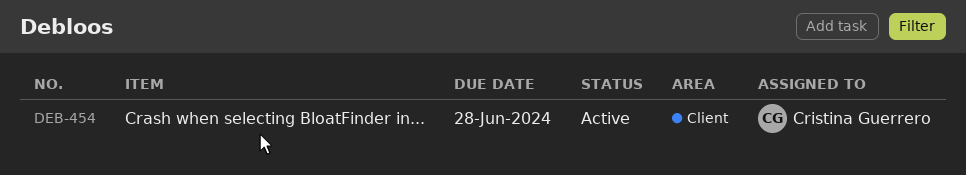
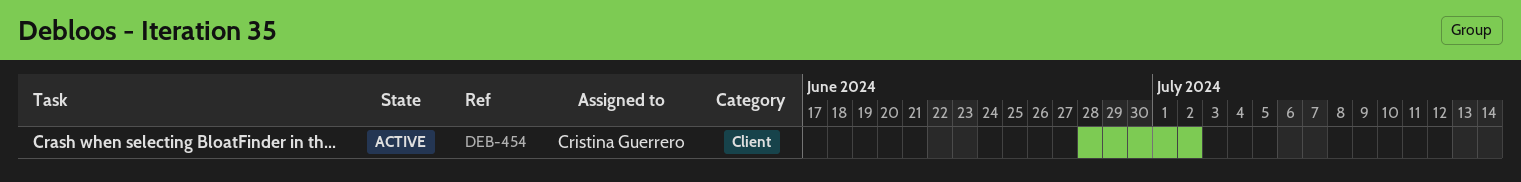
DEB-454, due: Jun 28 -> Jul 2

